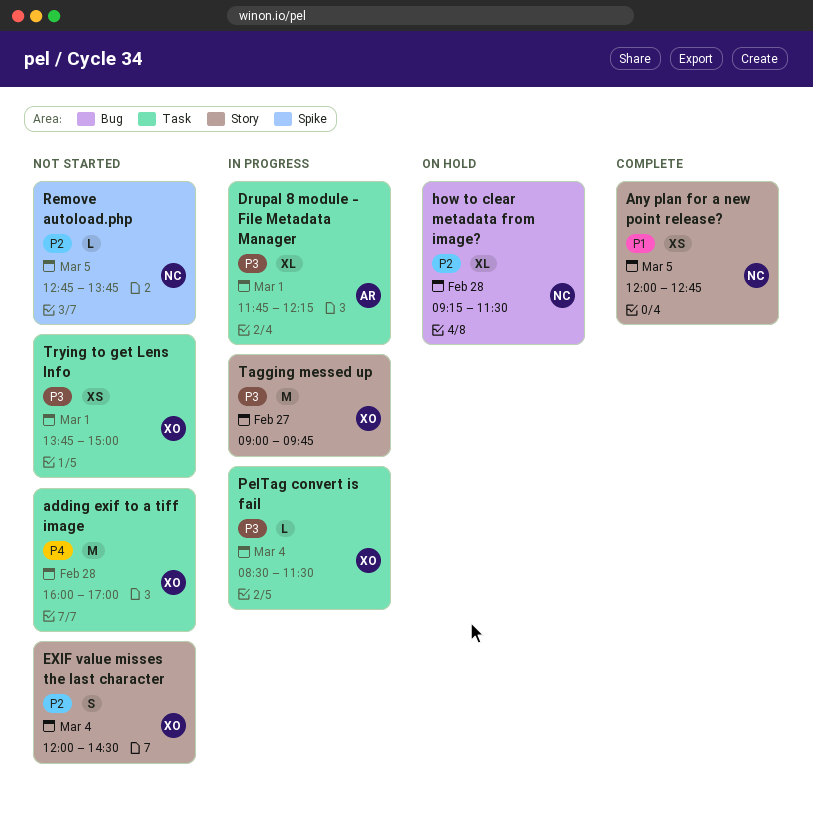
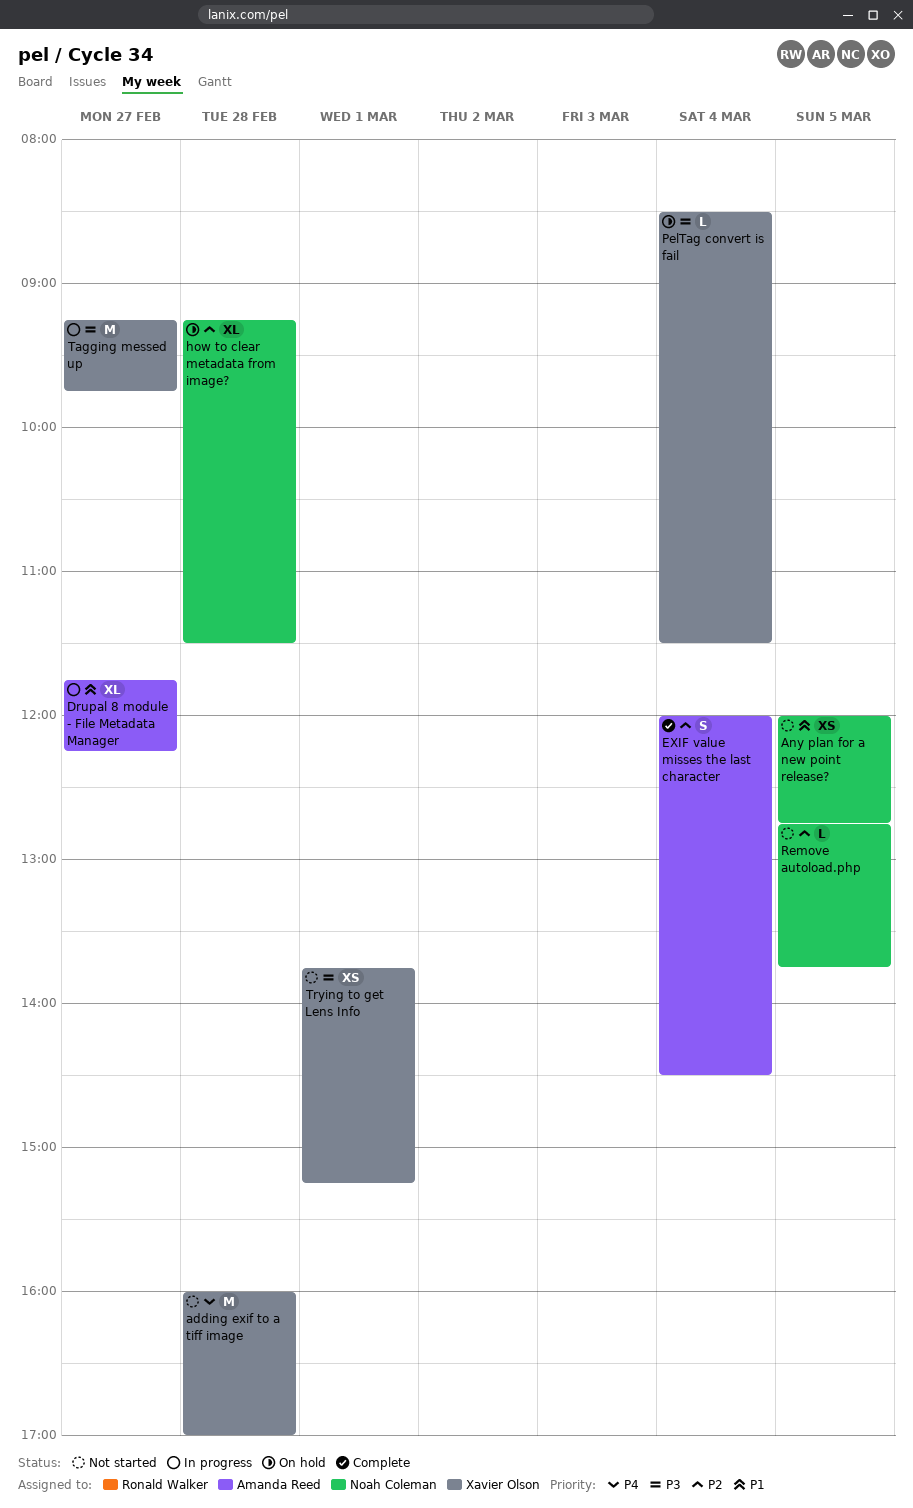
Any plan for a new point release?, status: Complete -> Not started
Drupal 8 module - File Metadata Manager, priority: P3 -> P1
Drupal 8 module - File Metadata Manager, day: Mar 1 -> Feb 27
EXIF value misses the last character, status: Not started -> Complete
EXIF value misses the last character, owner: Xavier Olson -> Amanda Reed
PelTag convert is fail, status: In progress -> On hold
Tagging messed up, begins: 09:00 -> 09:15
Trying to get Lens Info, ends: 15:00 -> 15:15

